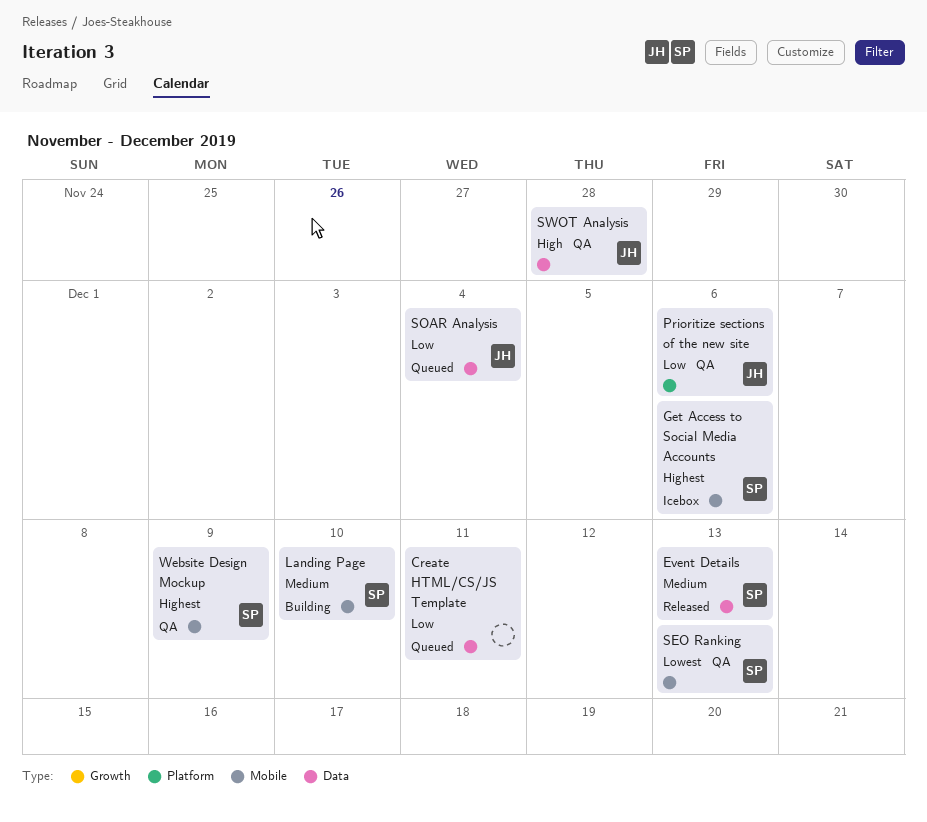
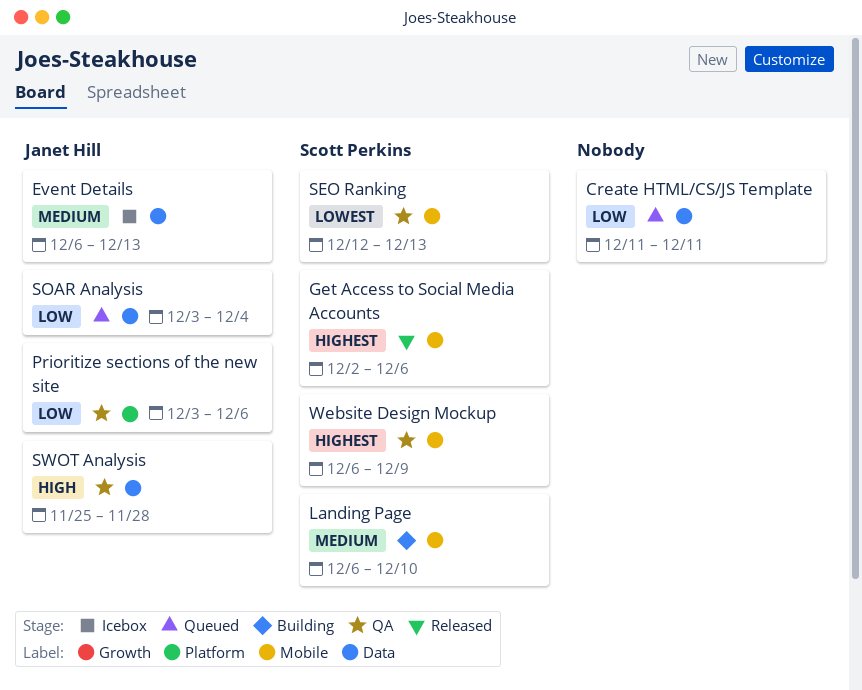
Event Details, status: Released -> Icebox
Event Details, owner: Scott Perkins -> Janet Hill
Get Access to Social Media Accounts, status: Icebox -> Released

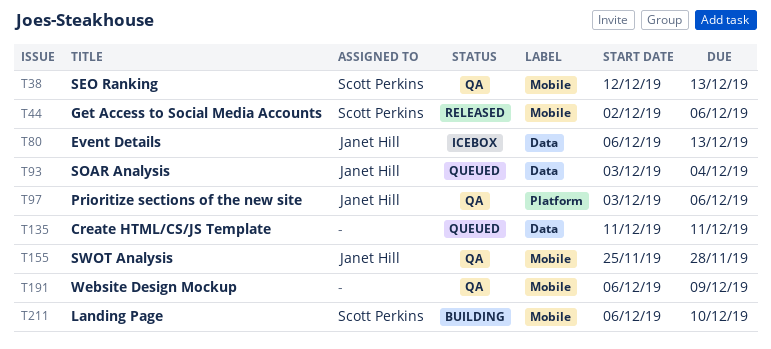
SWOT Analysis, label: Data -> Mobile
Website Design Mockup, owner: Scott Perkins -> none

